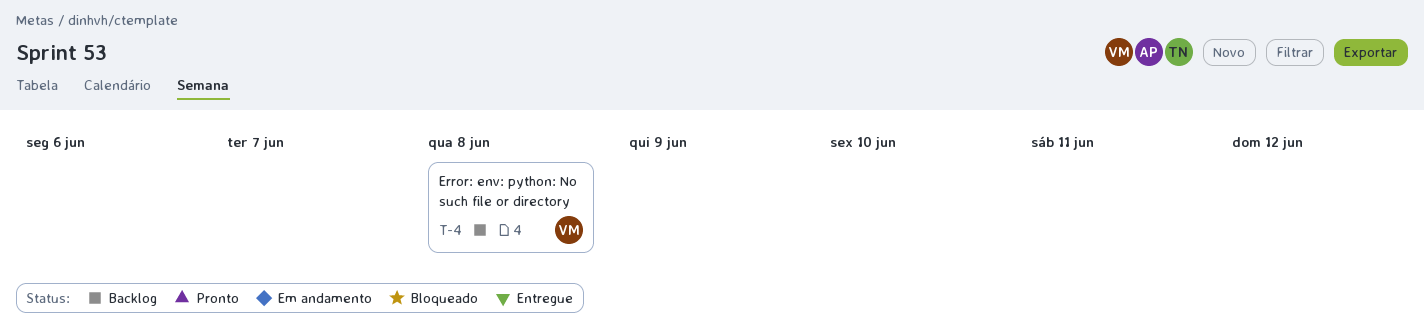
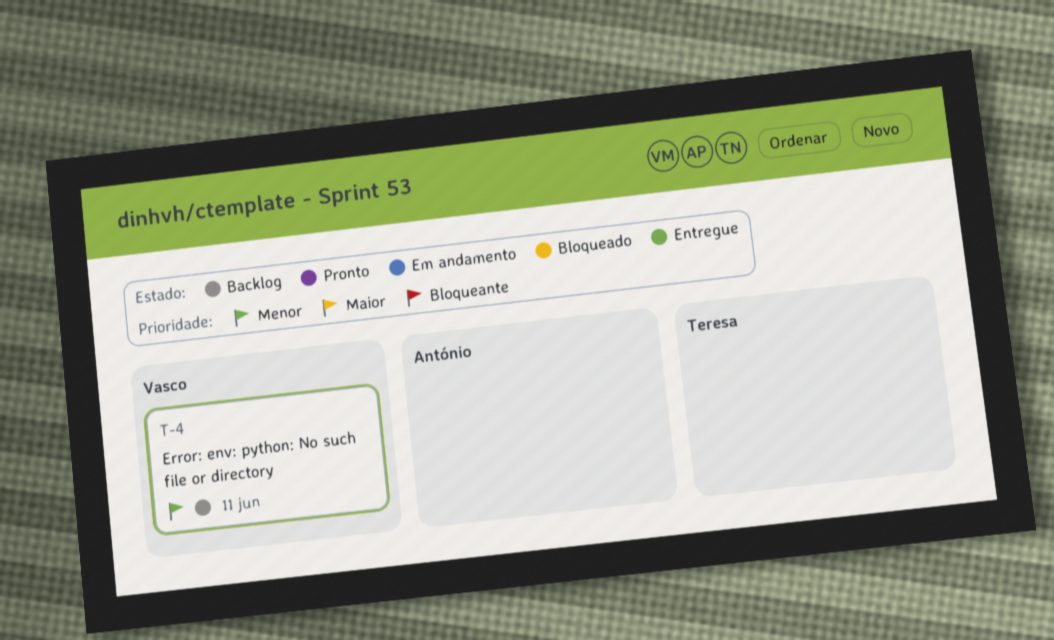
T-4, due: Jun 8 -> Jun 11

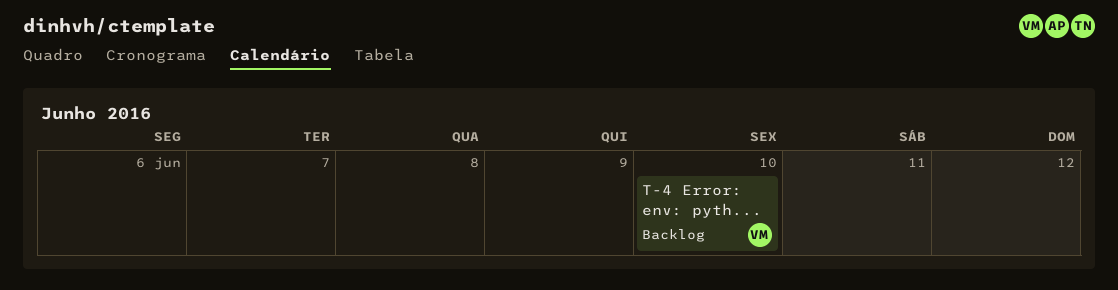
T-4, due: Jun 11 -> Jun 10

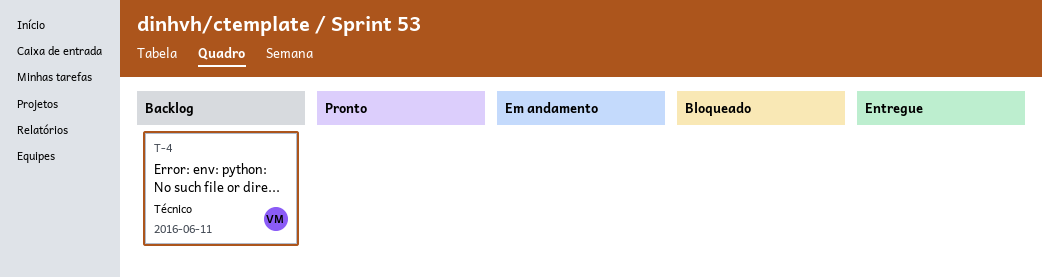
T-4, due: Jun 10 -> Jun 11

